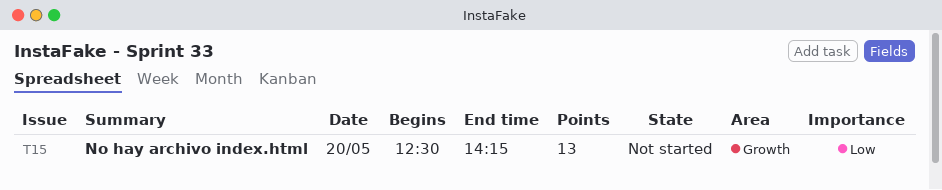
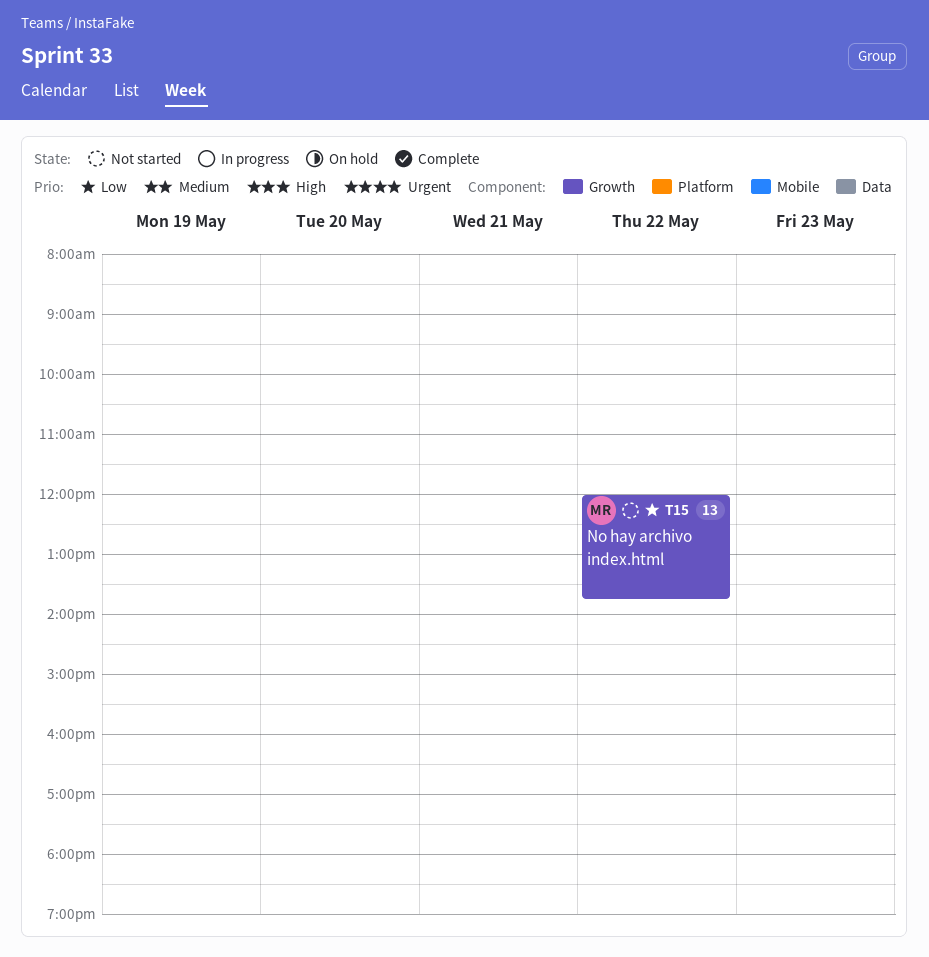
T15, day: May 20 -> May 22
T15, begins: 12:30 -> 12:00
T15, ends: 14:15 -> 13:45

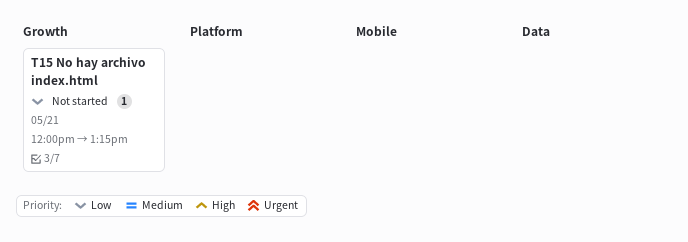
T15, estimate: 13 -> 1
T15, day: May 22 -> May 21
T15, ends: 13:45 -> 13:15

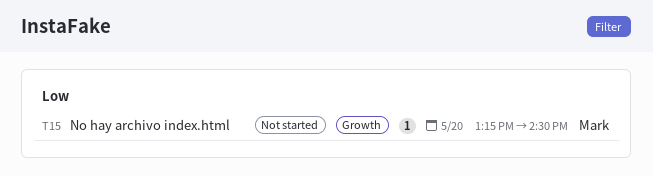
T15, day: May 21 -> May 20
T15, begins: 12:00 -> 13:15
T15, ends: 13:15 -> 14:30

